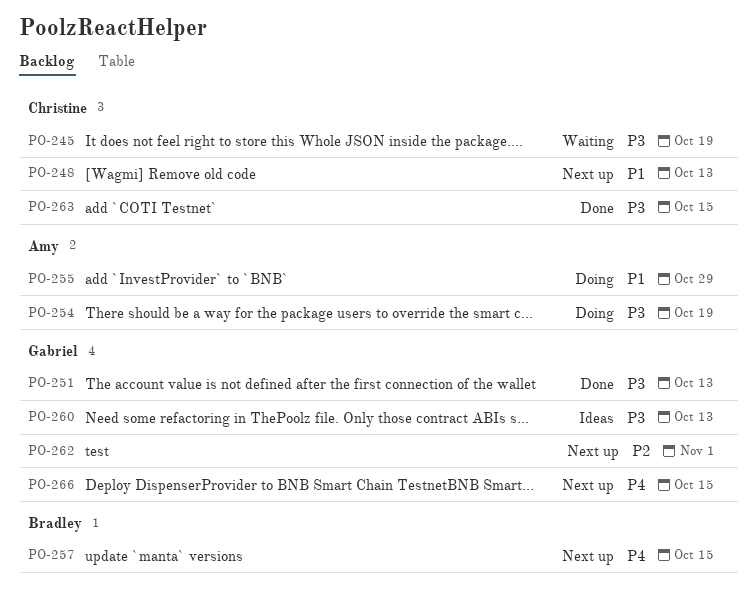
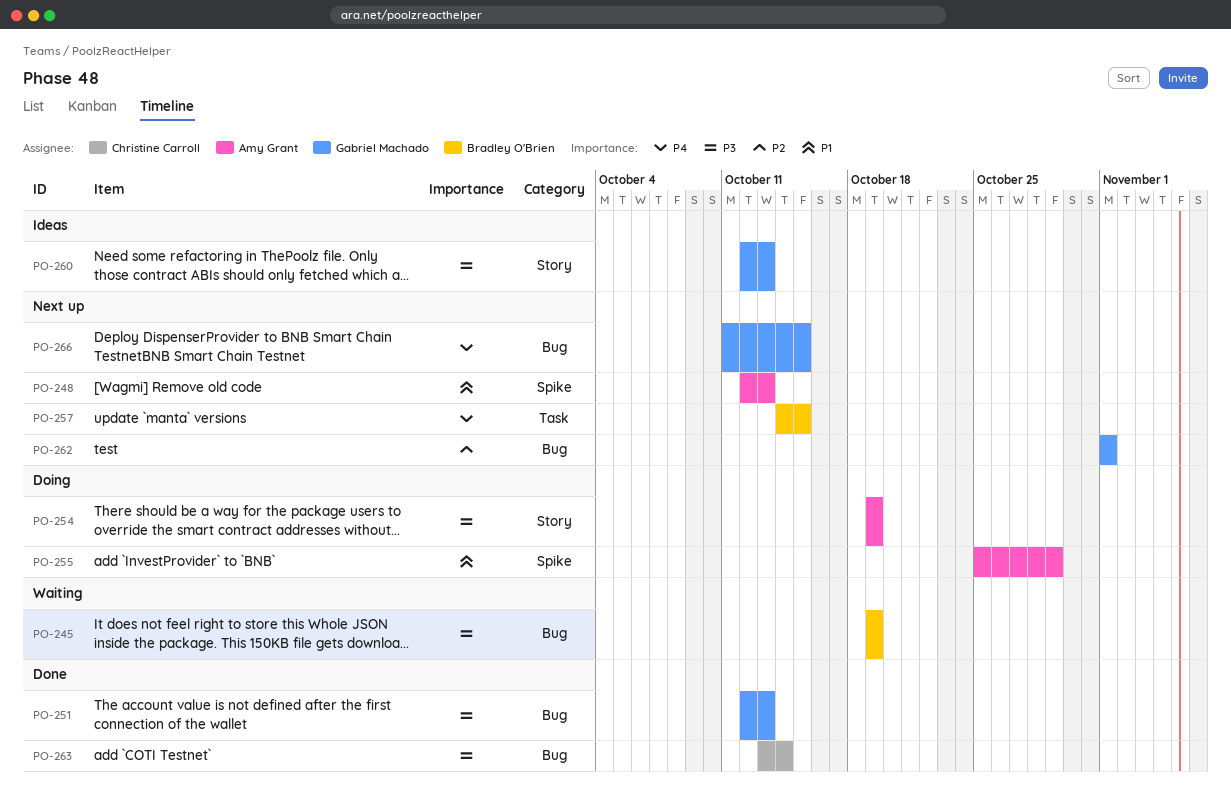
PO-245, owner: Christine Carroll -> Bradley O'Brien
PO-248, owner: Christine Carroll -> Amy Grant
PO-263, due: Oct 15 -> Oct 14

